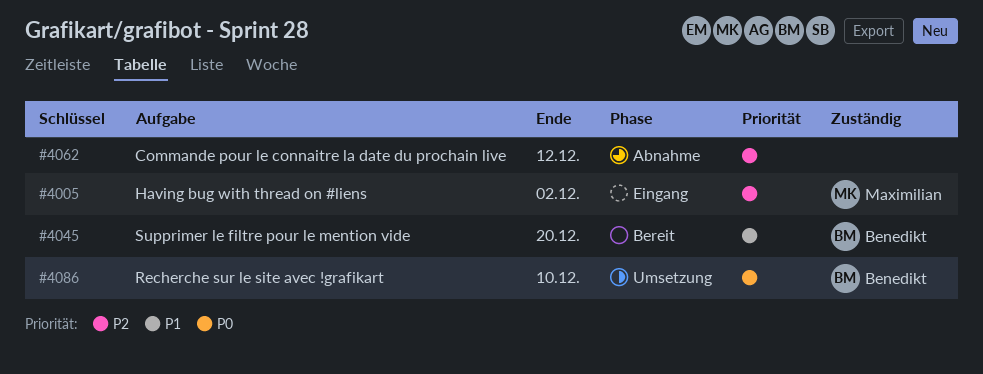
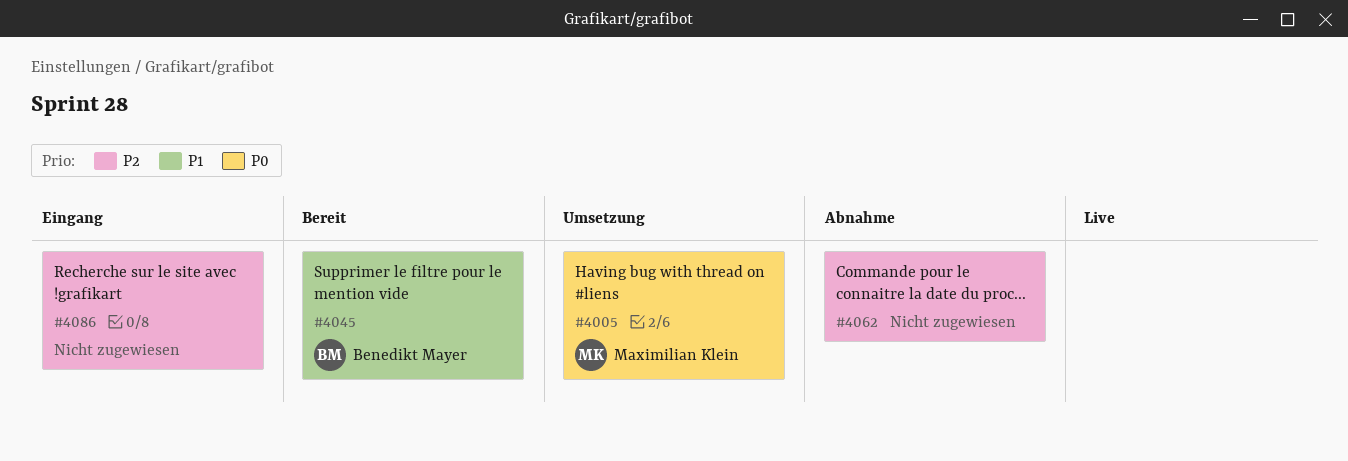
#4005, status: Eingang -> Umsetzung
#4005, priority: P2 -> P0
#4086, status: Umsetzung -> Eingang
#4086, owner: Benedikt Mayer -> none
#4086, priority: P0 -> P2

